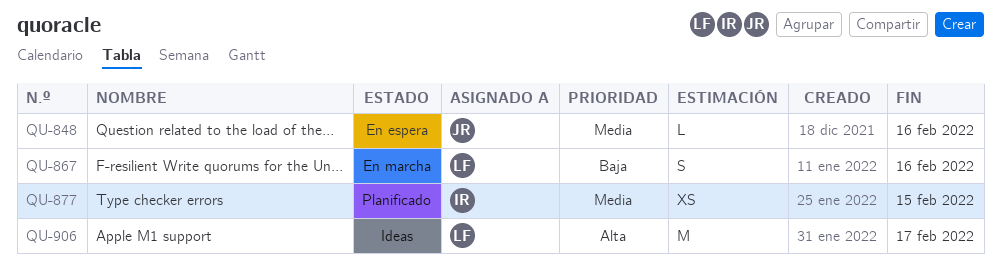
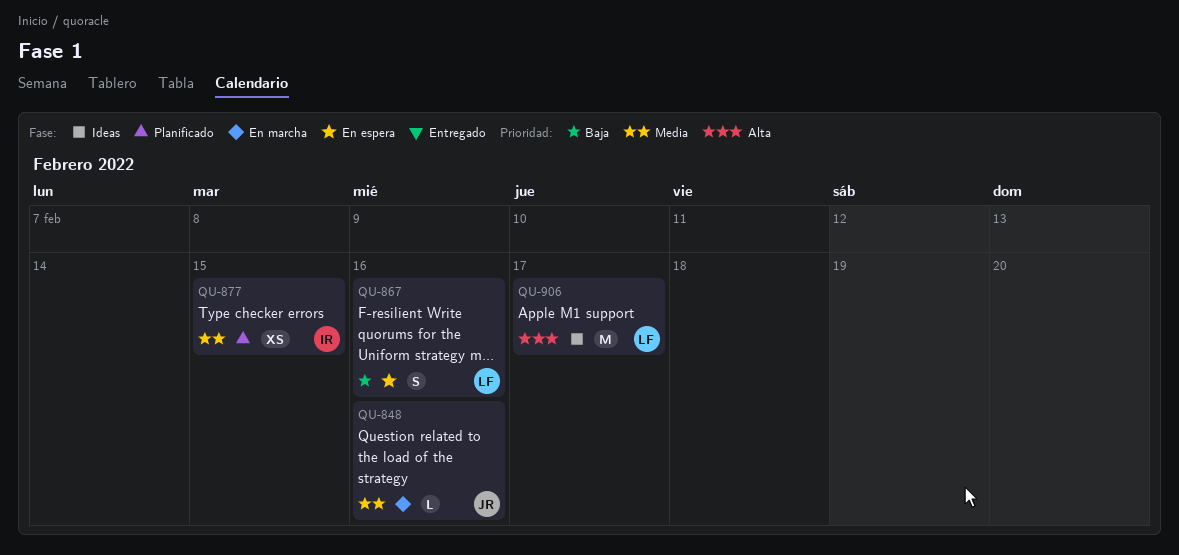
QU-848, status: En espera -> En marcha
QU-867, status: En marcha -> En espera

